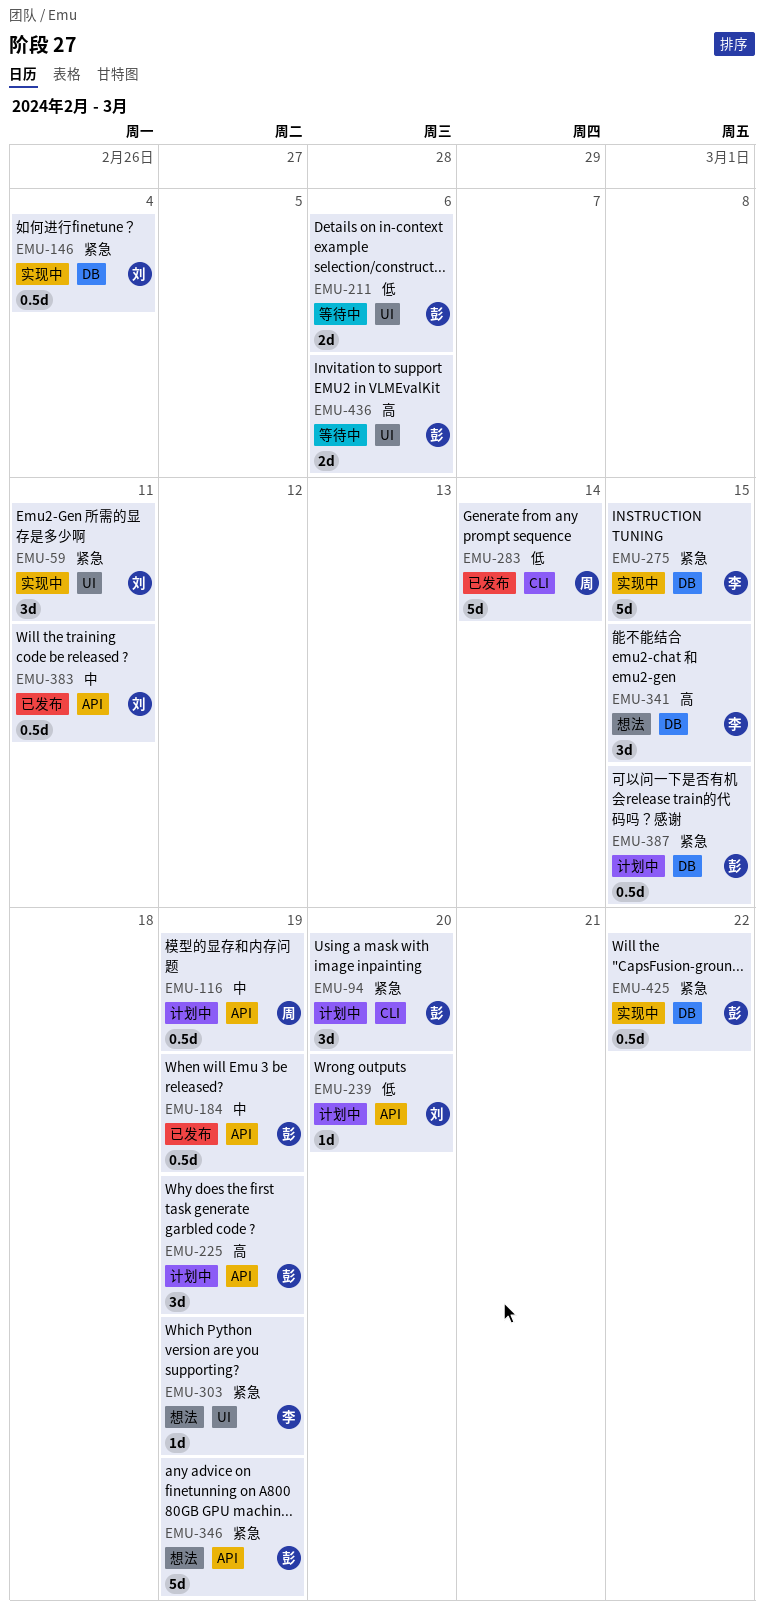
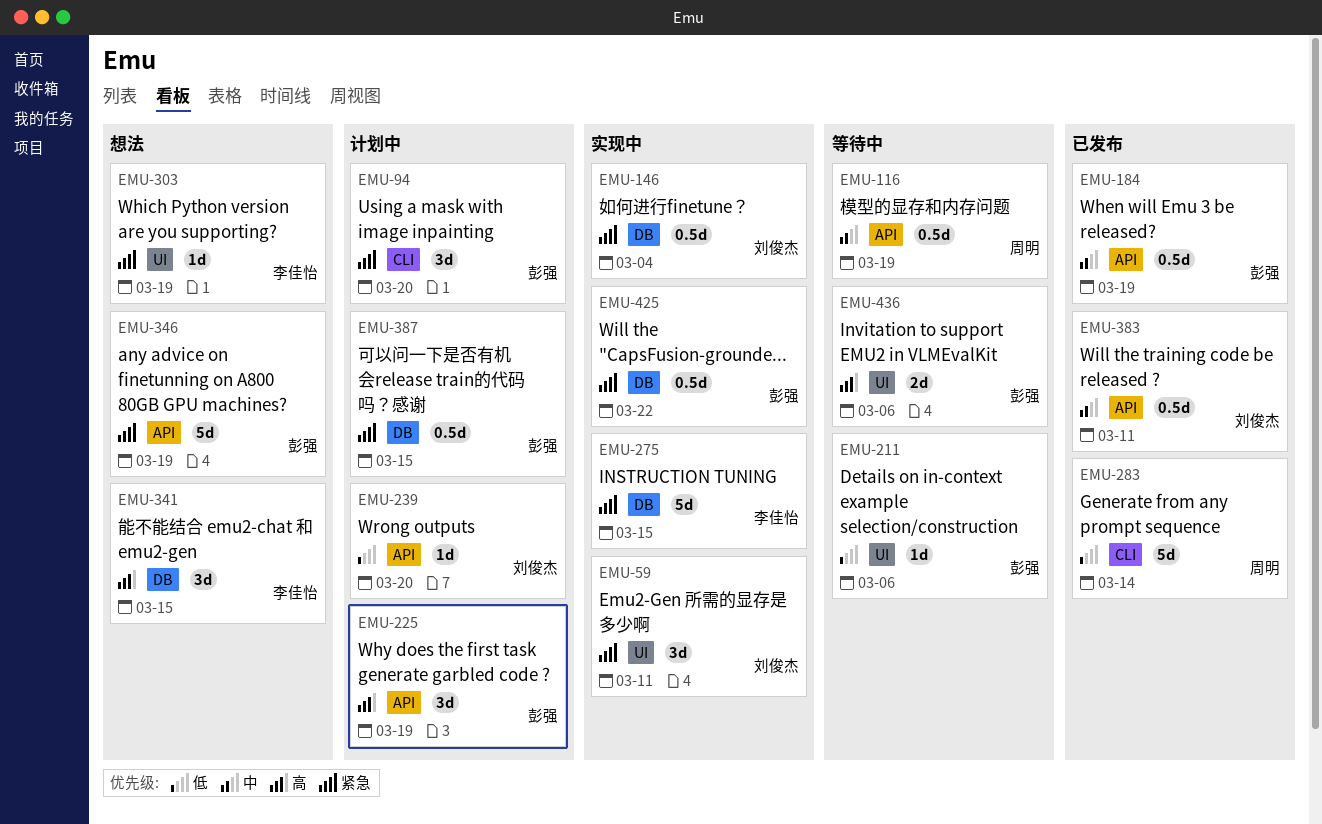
EMU-116, status: 计划中 -> 等待中
EMU-211, estimate: 2d -> 1d

